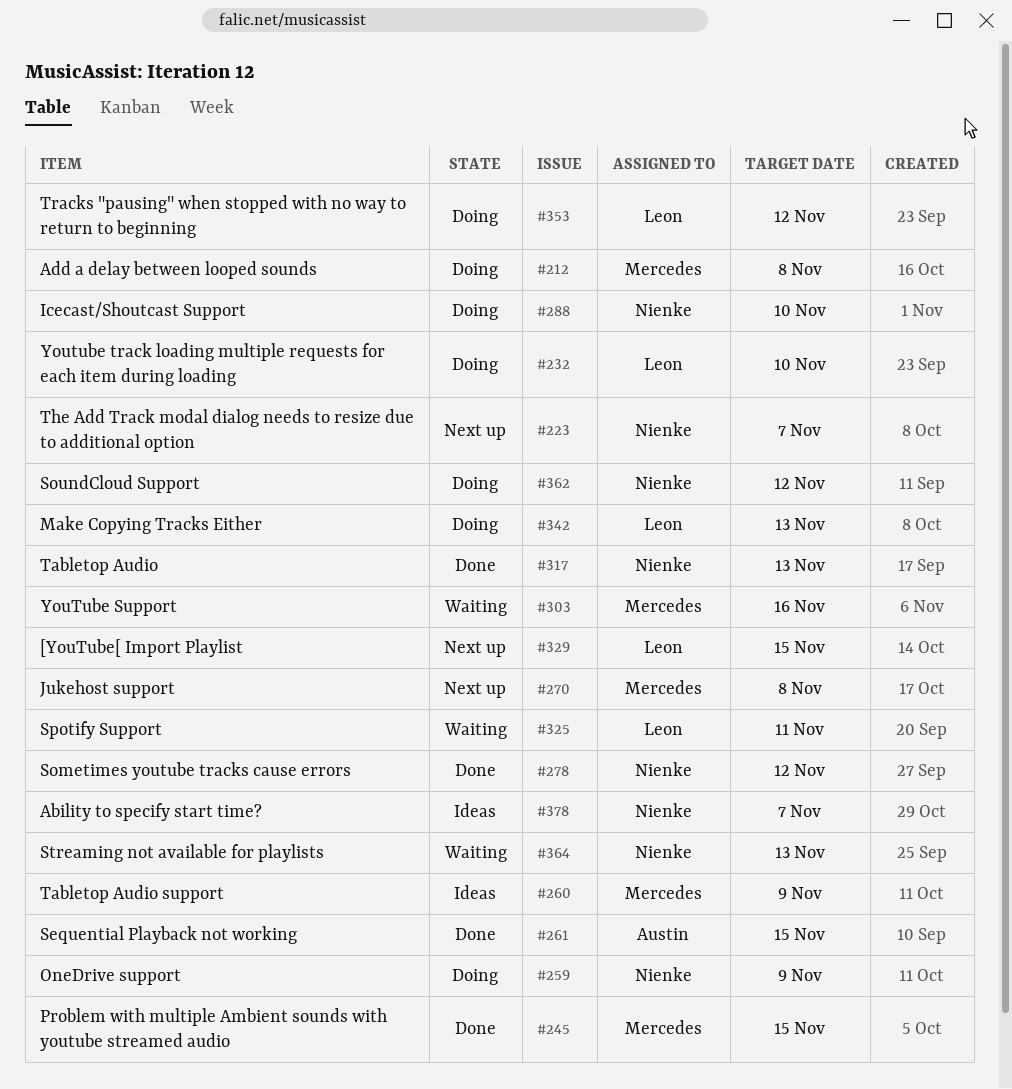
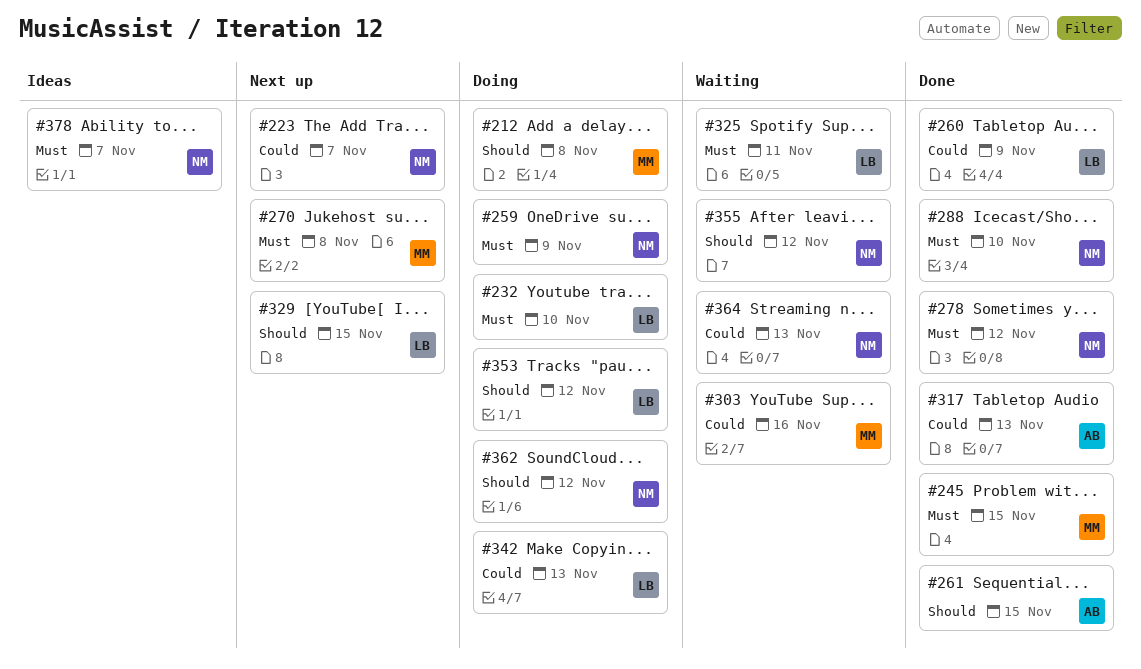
#260, status: Ideas -> Done
#260, owner: Mercedes -> Leon
#288, status: Doing -> Done
#317, owner: Nienke -> Austin
#355: none -> present

